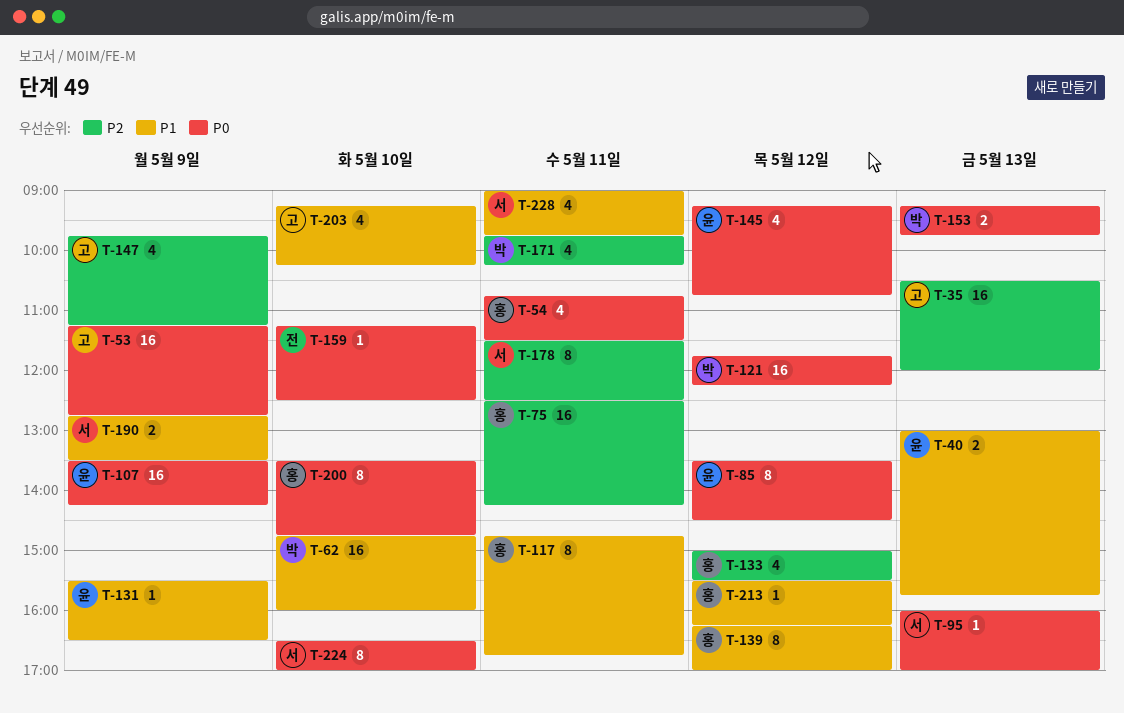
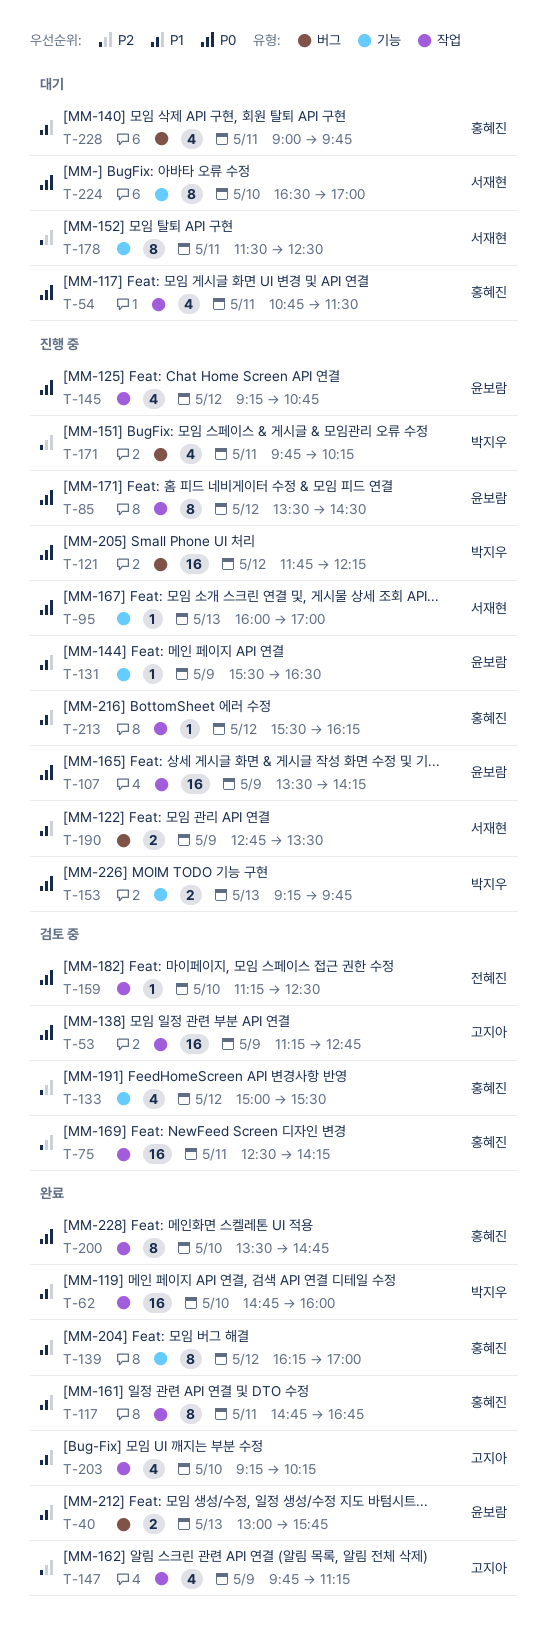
T-35: present -> none
T-228, owner: 서재현 -> 홍혜진

